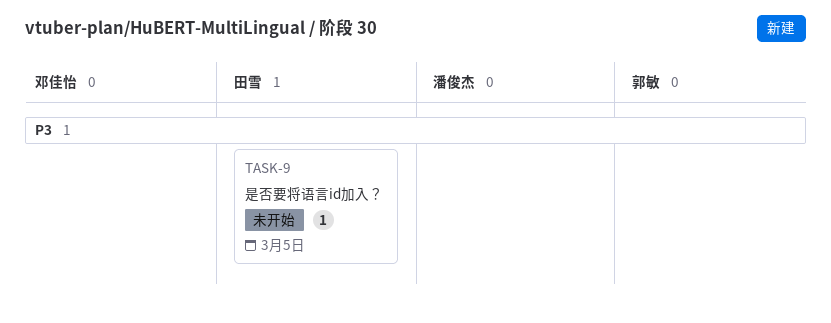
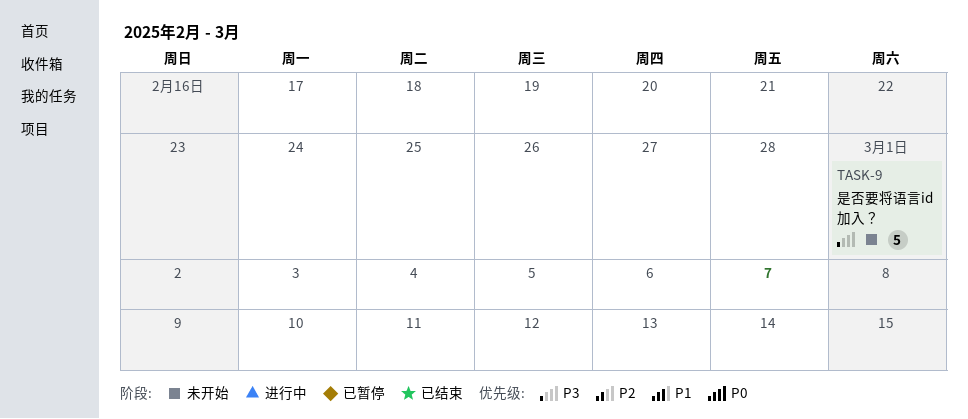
TASK-9, estimate: 1 -> 5
TASK-9, due: Mar 5 -> Mar 1

